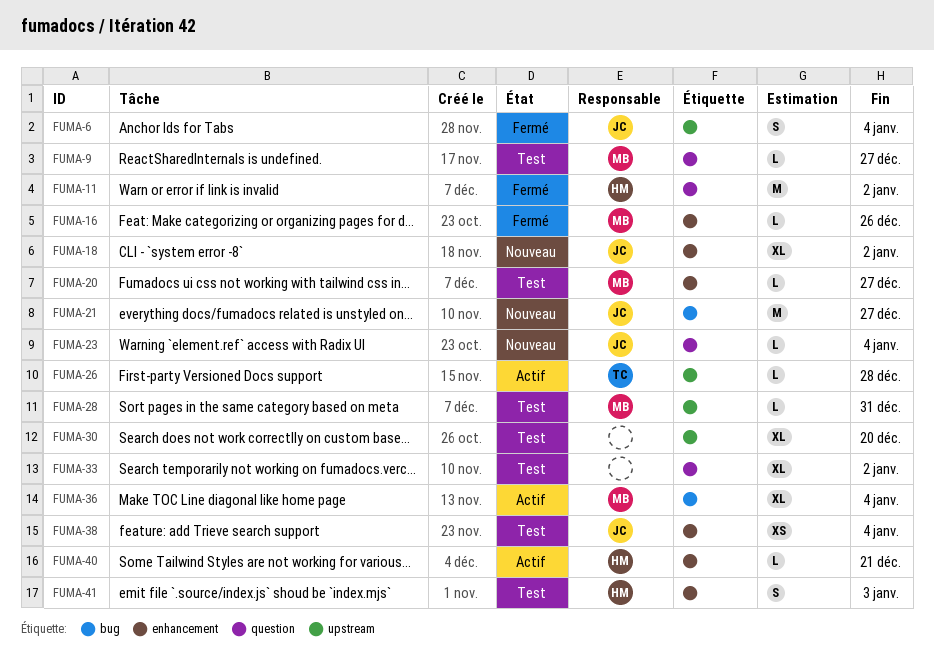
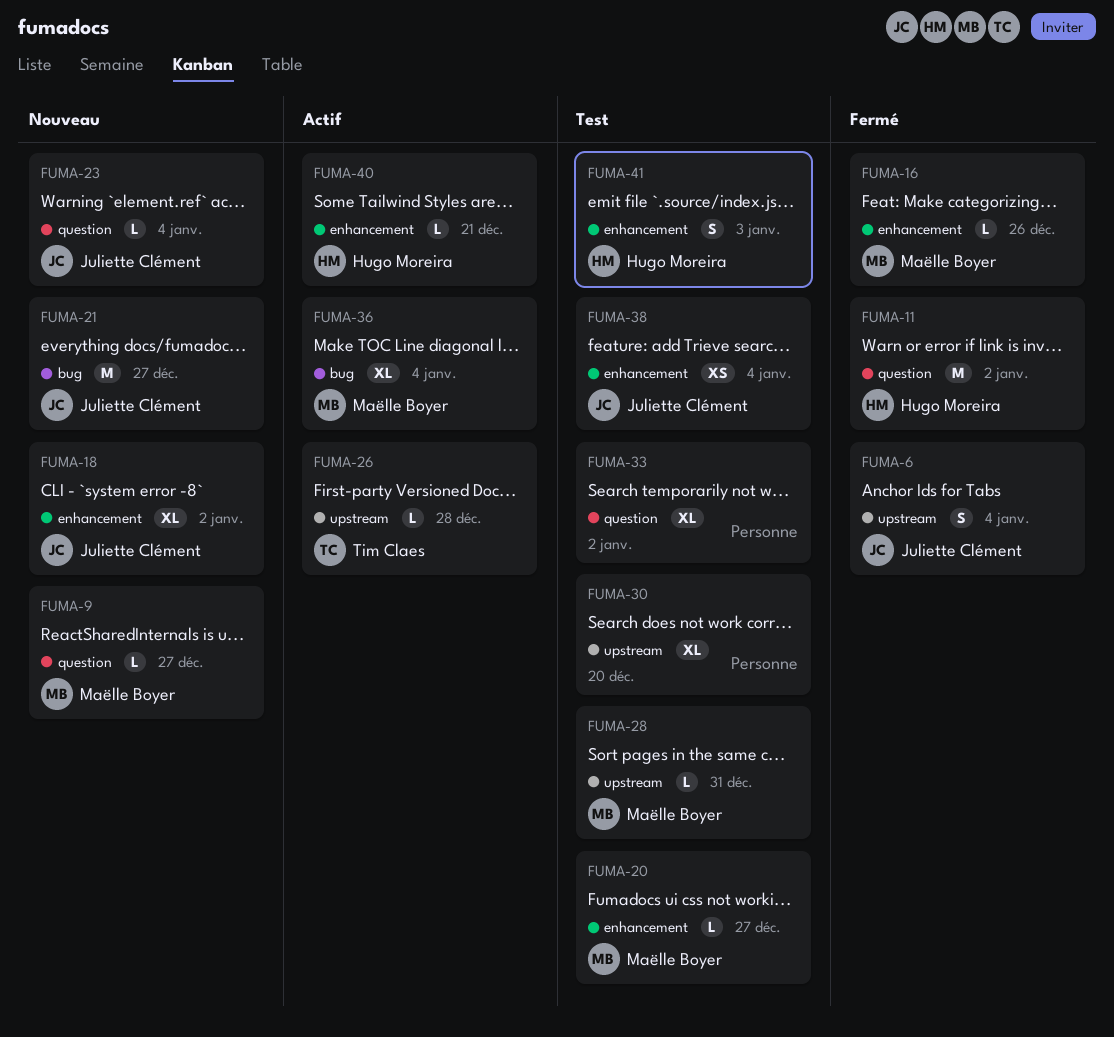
FUMA-9, status: Test -> Nouveau

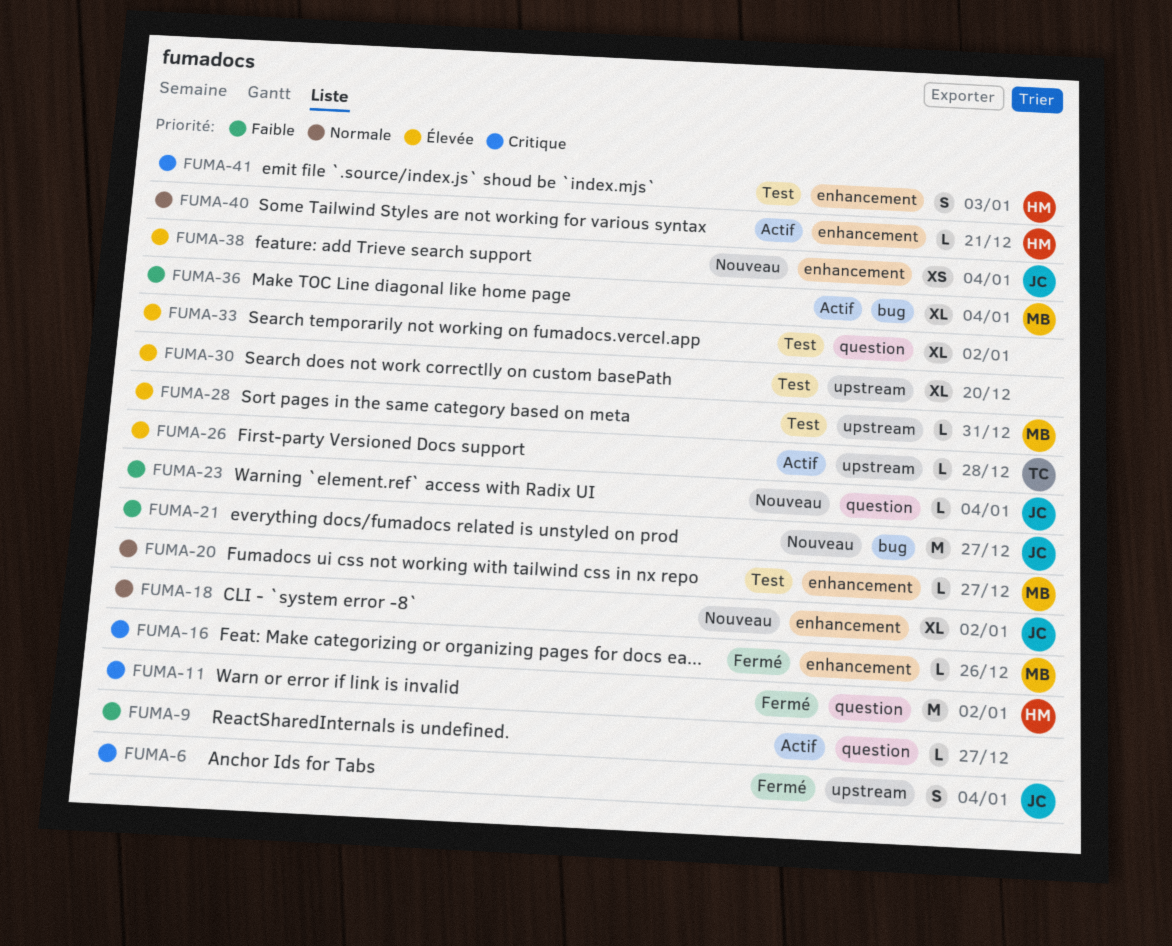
FUMA-9, status: Nouveau -> Actif
FUMA-9, owner: Maëlle Boyer -> none
FUMA-38, status: Test -> Nouveau

